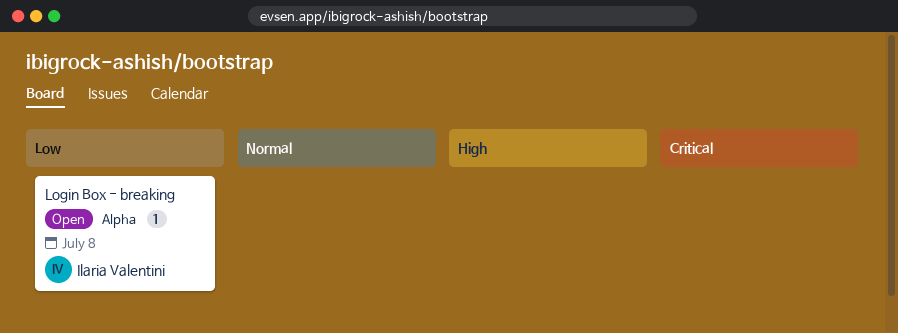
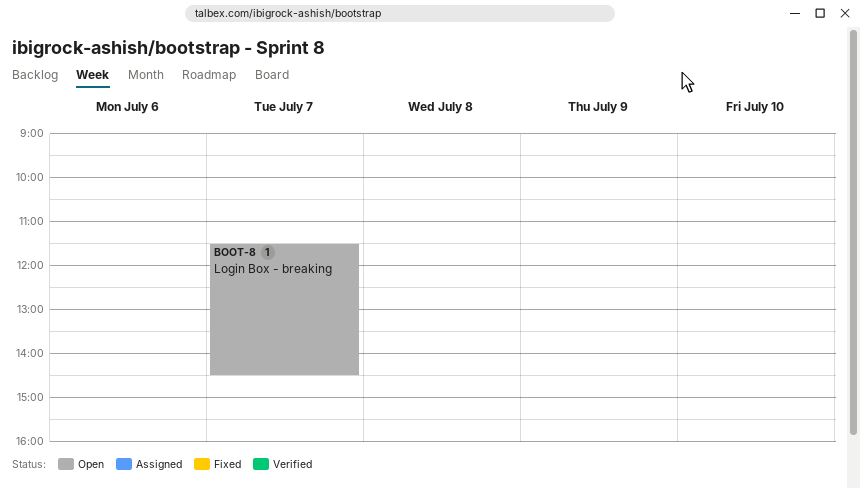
Login Box - breaking, day: Jul 8 -> Jul 7

